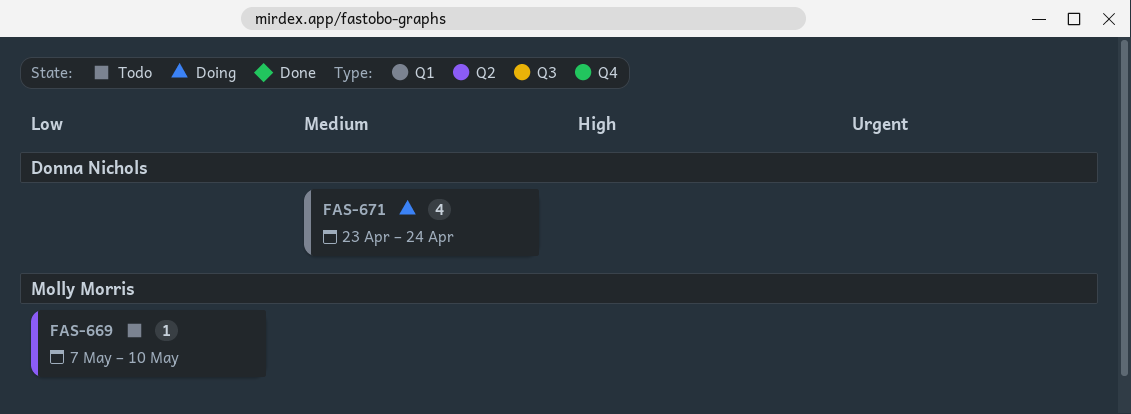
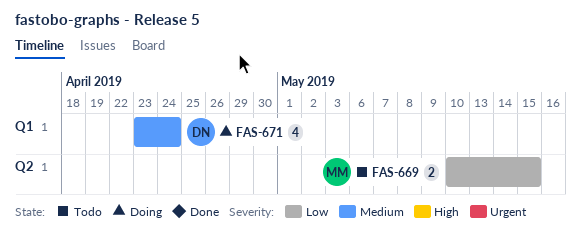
FAS-669, estimate: 1 -> 2
FAS-669, start: May 7 -> May 10
FAS-669, due: May 10 -> May 15

